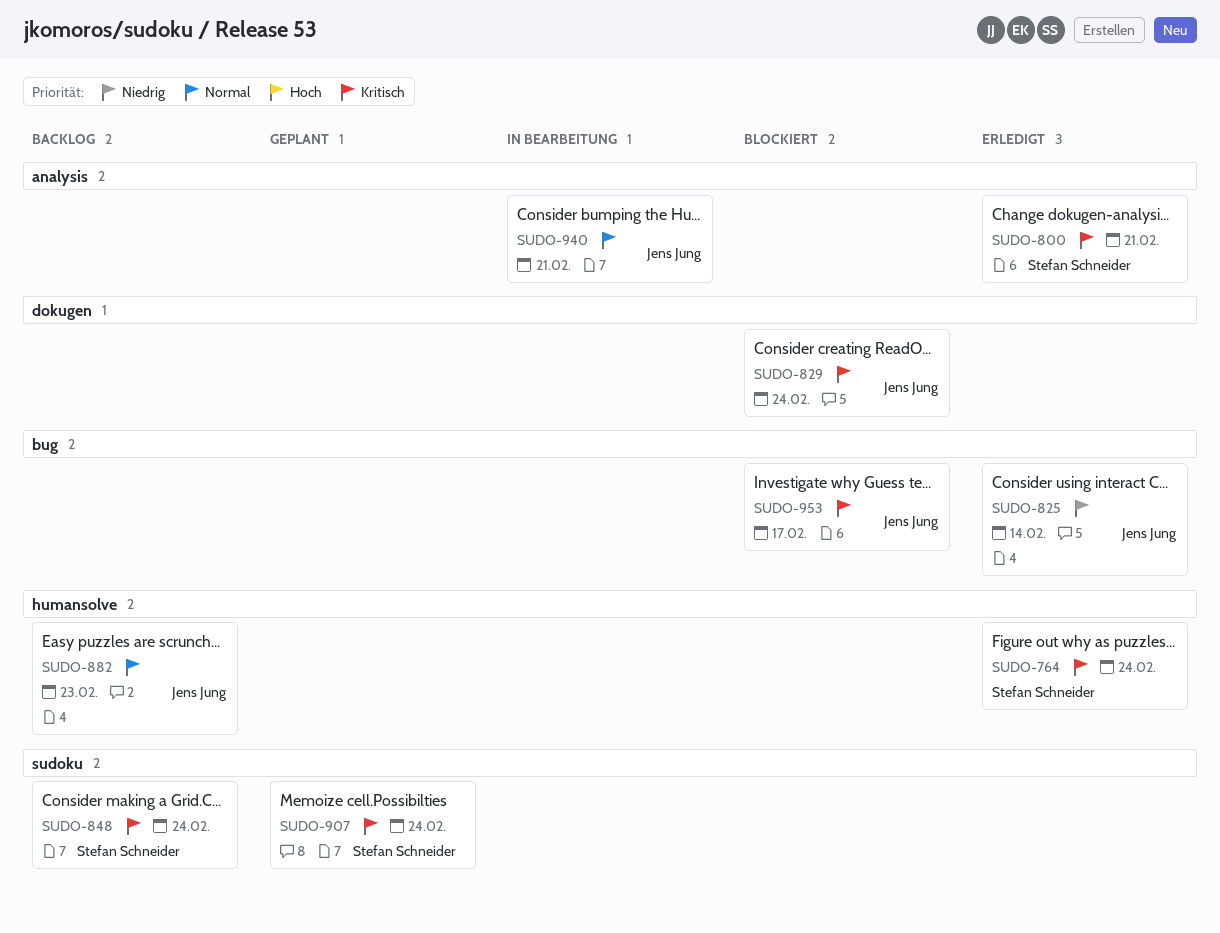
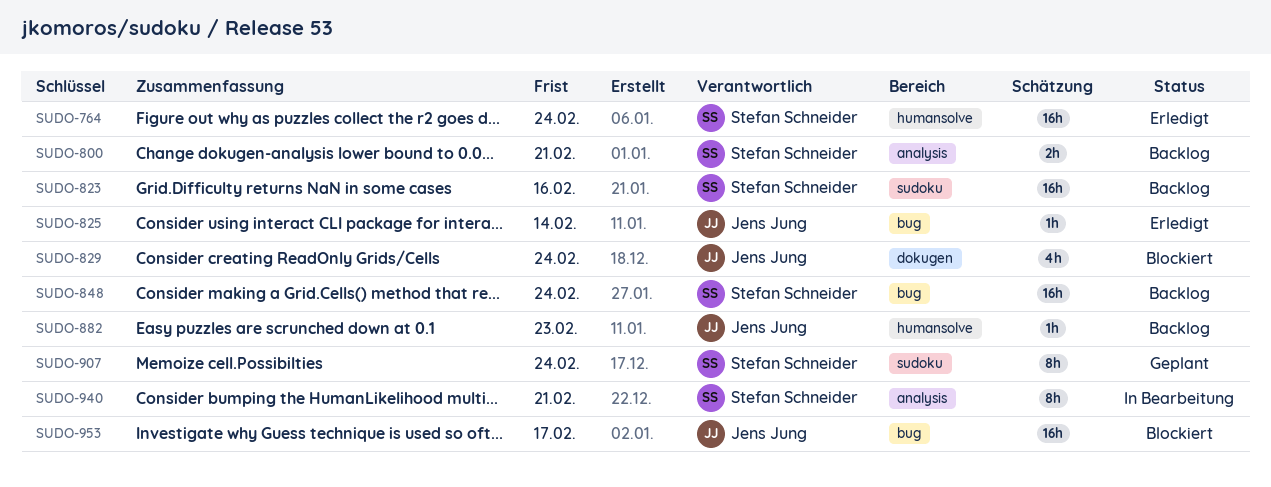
SUDO-800, status: Erledigt -> Backlog
SUDO-823: none -> present
SUDO-848, label: sudoku -> bug
SUDO-940, owner: Jens Jung -> Stefan Schneider

